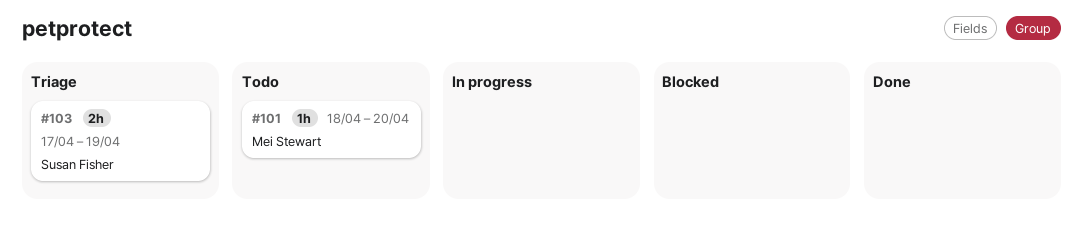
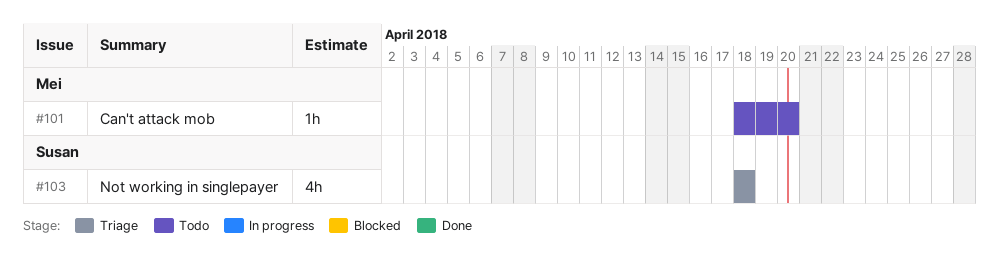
#103, estimate: 2h -> 4h
#103, start: Apr 17 -> Apr 18
#103, due: Apr 19 -> Apr 18

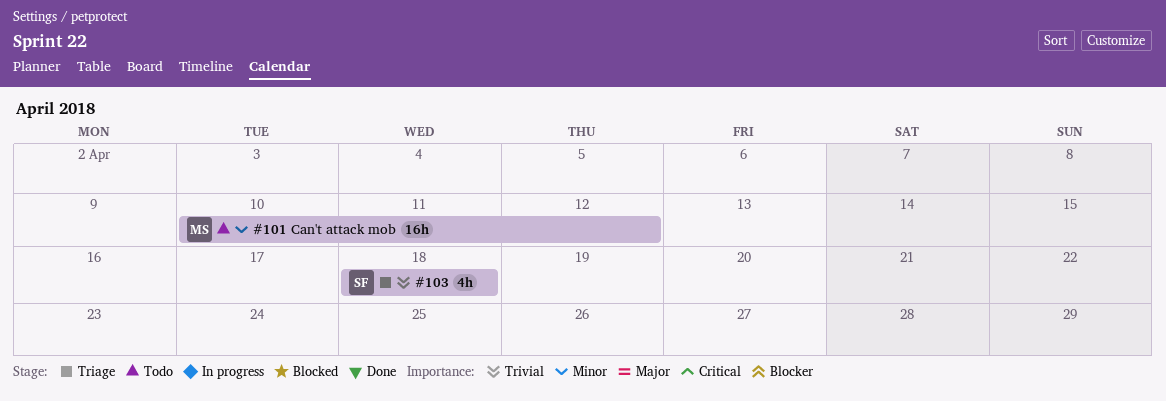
#101, estimate: 1h -> 16h
#101, start: Apr 18 -> Apr 10
#101, due: Apr 20 -> Apr 12

